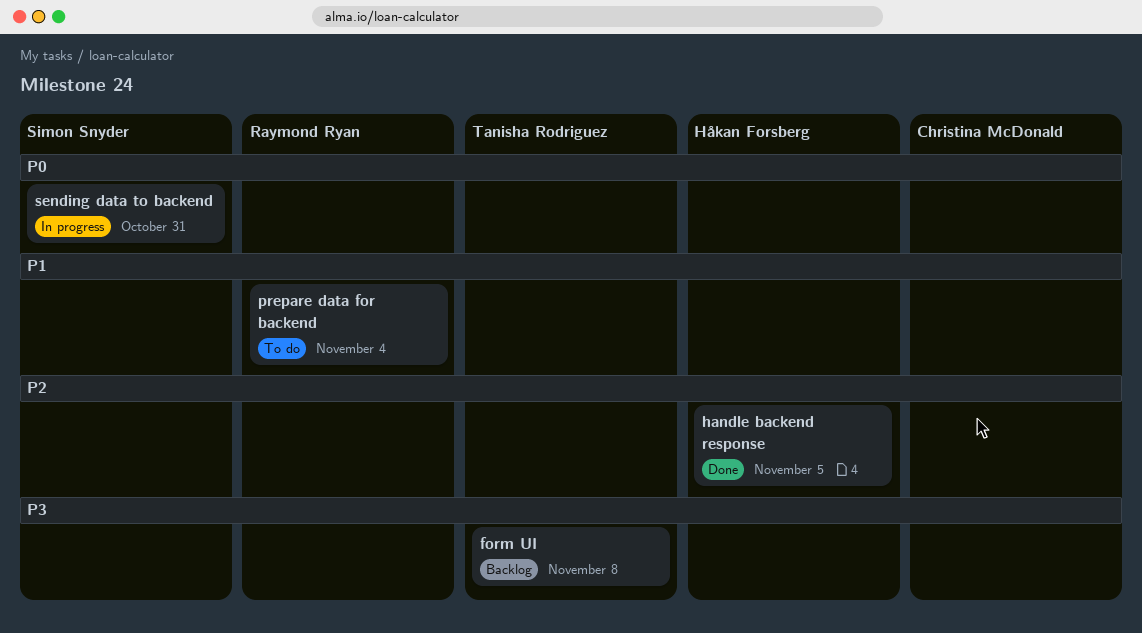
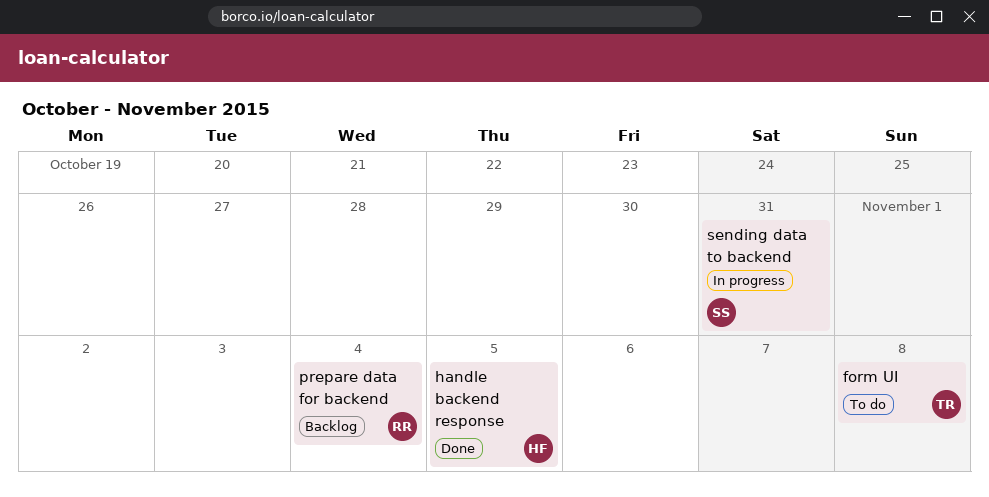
form UI, status: Backlog -> To do
prepare data for backend, status: To do -> Backlog

